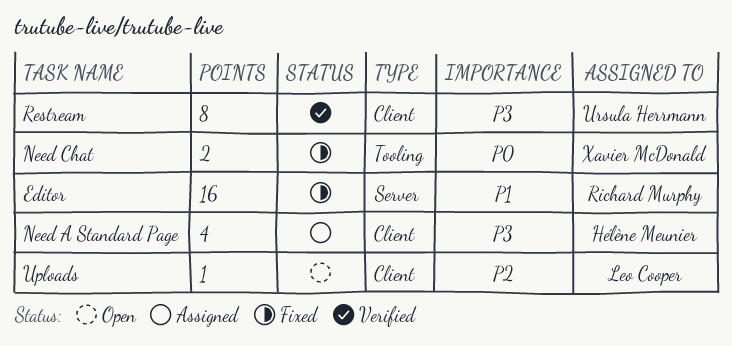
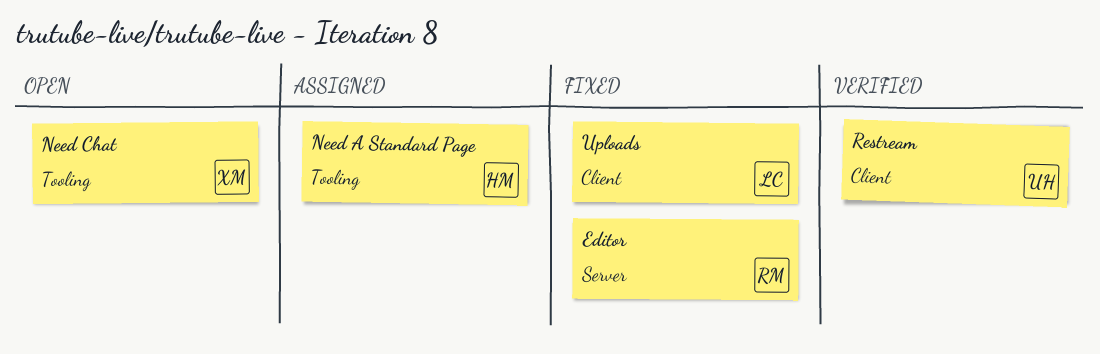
Need A Standard Page, label: Client -> Tooling
Need Chat, status: Fixed -> Open
Uploads, status: Open -> Fixed

